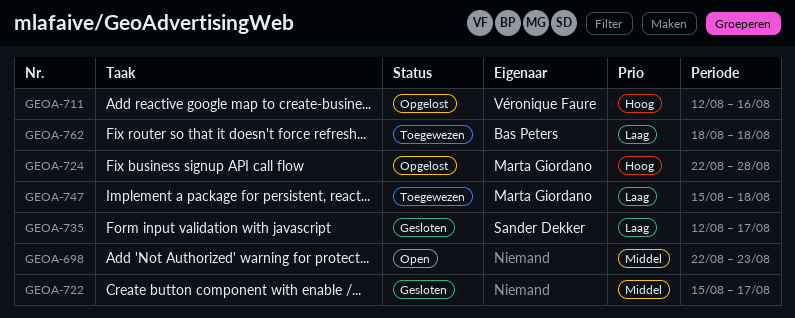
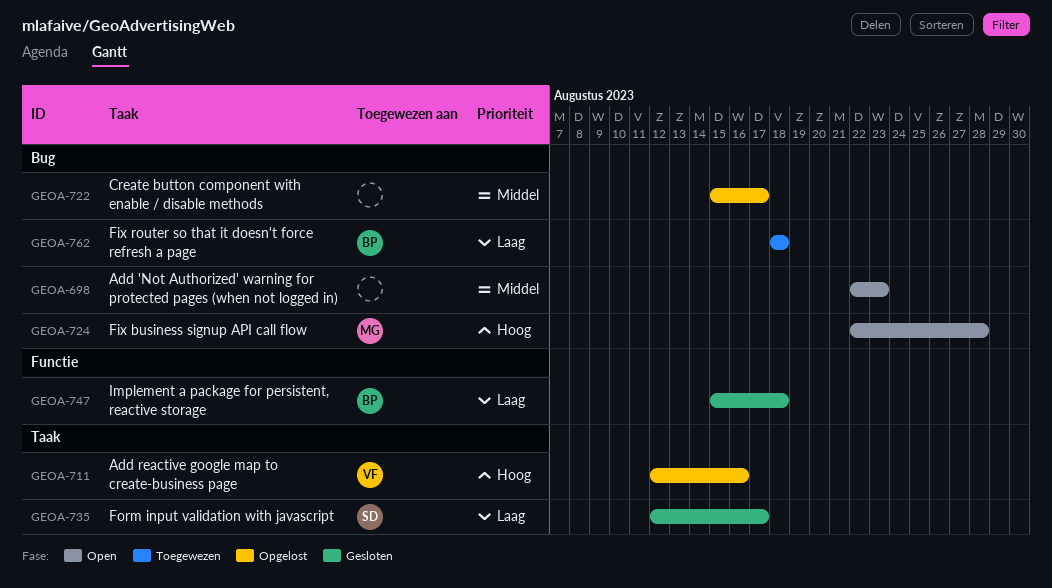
GEOA-722, status: Gesloten -> Opgelost
GEOA-724, status: Opgelost -> Open
GEOA-747, status: Toegewezen -> Gesloten
GEOA-747, owner: Marta Giordano -> Bas Peters

